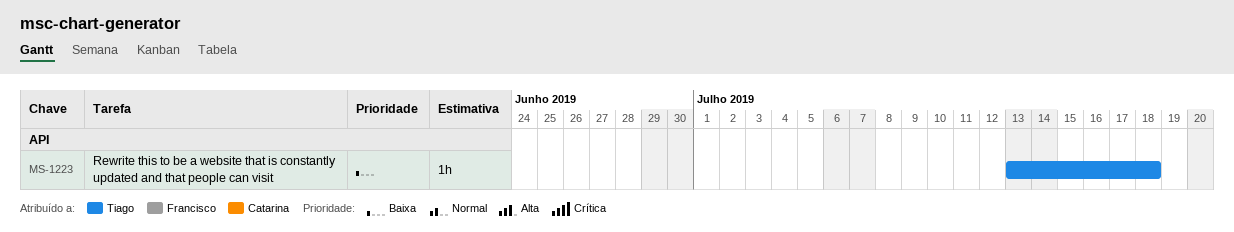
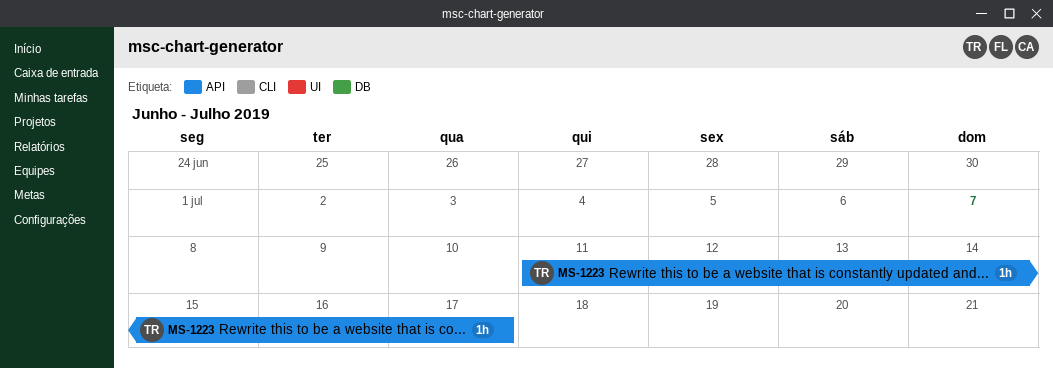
MS-1223, start: Jul 13 -> Jul 11
MS-1223, due: Jul 18 -> Jul 17

